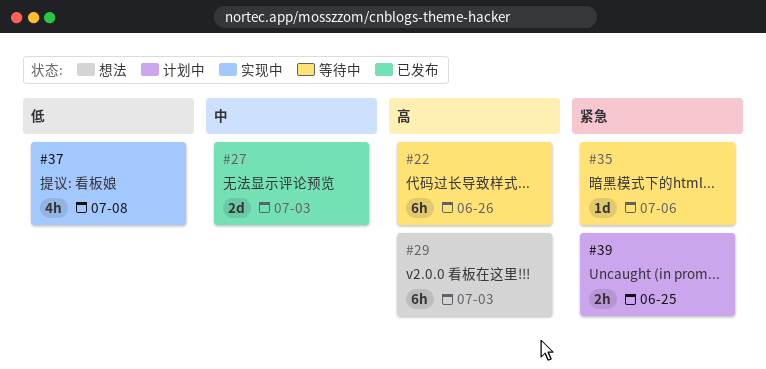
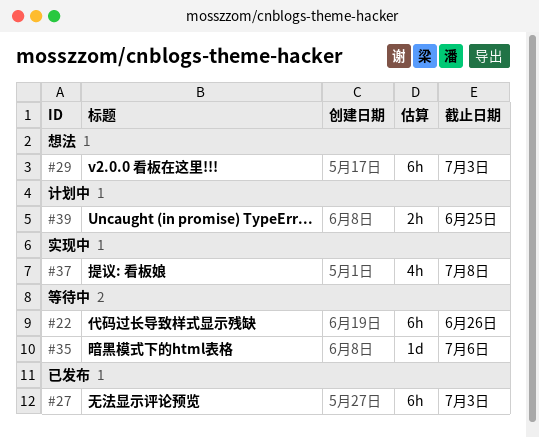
#27, estimate: 2d -> 6h

